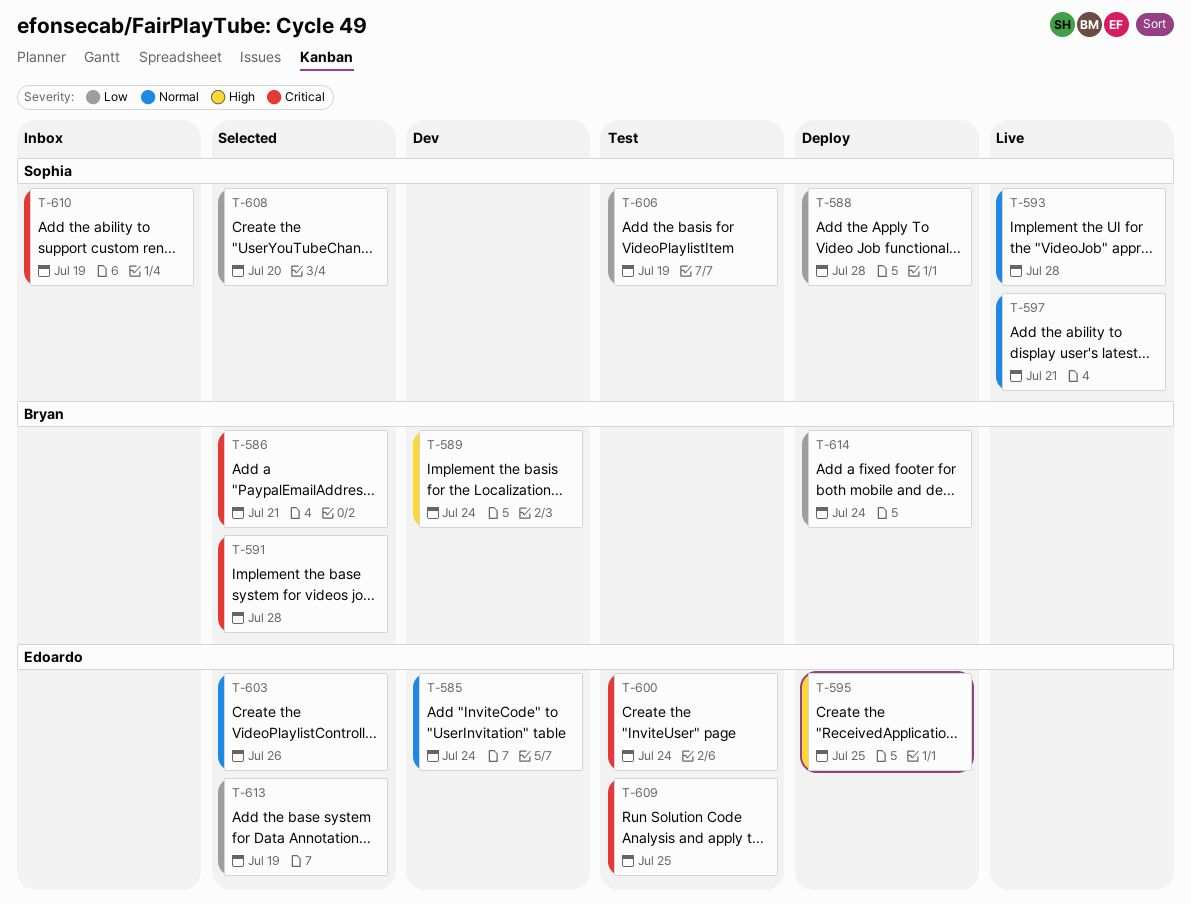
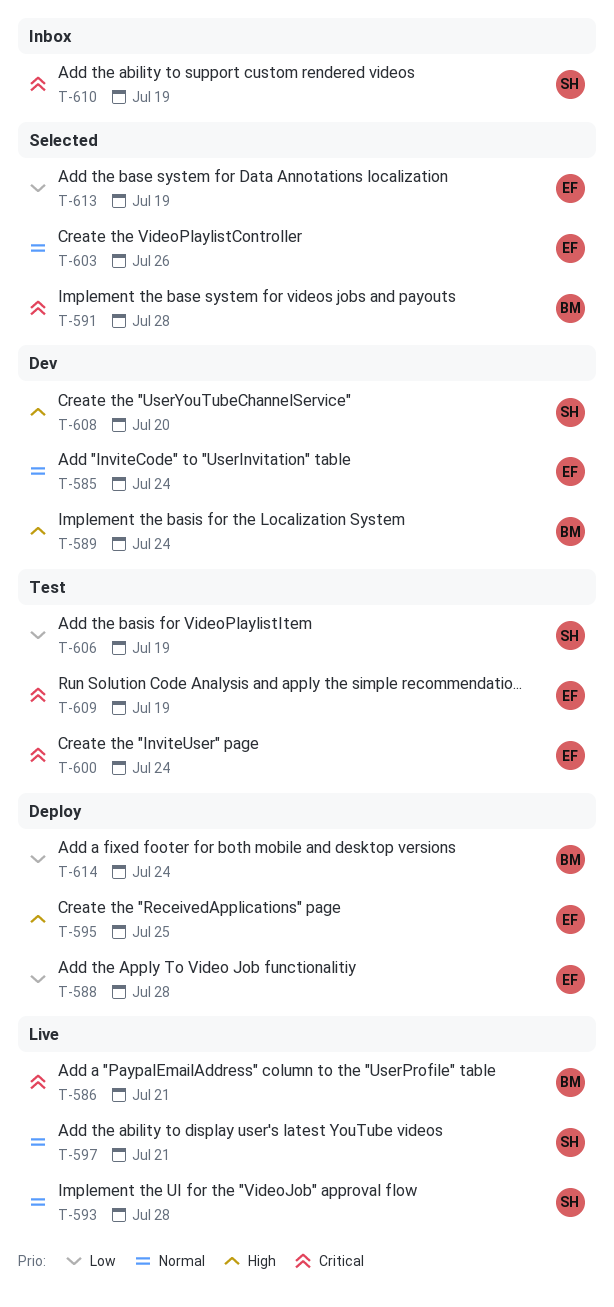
T-586, status: Selected -> Live
T-588, owner: Sophia -> Edoardo
T-608, status: Selected -> Dev
T-608, priority: Low -> High
T-609, due: Jul 25 -> Jul 19

